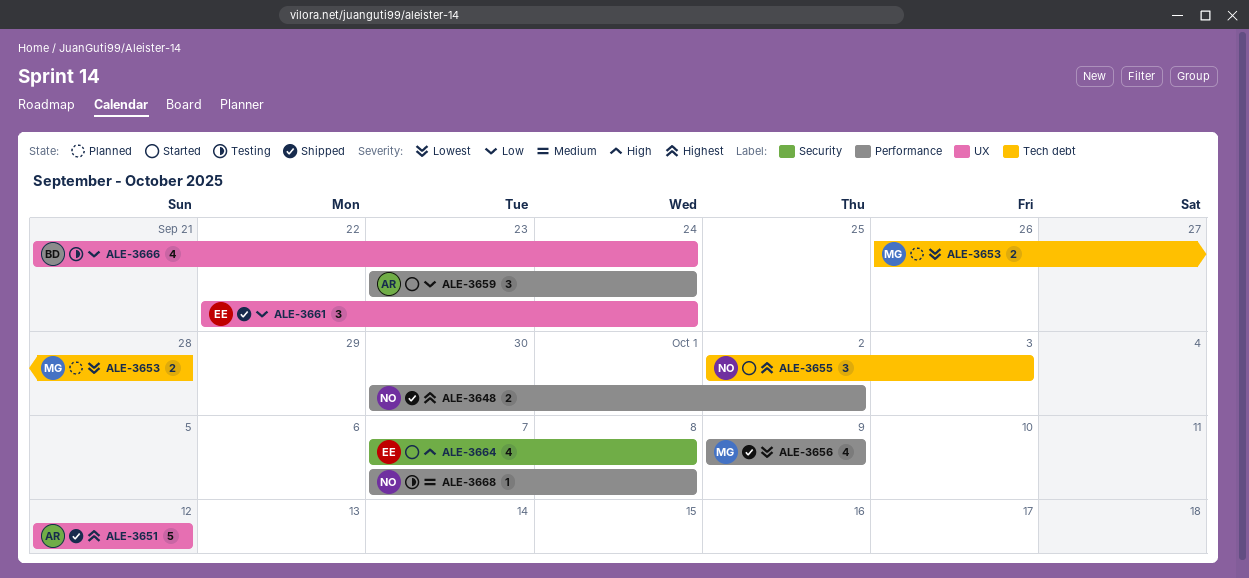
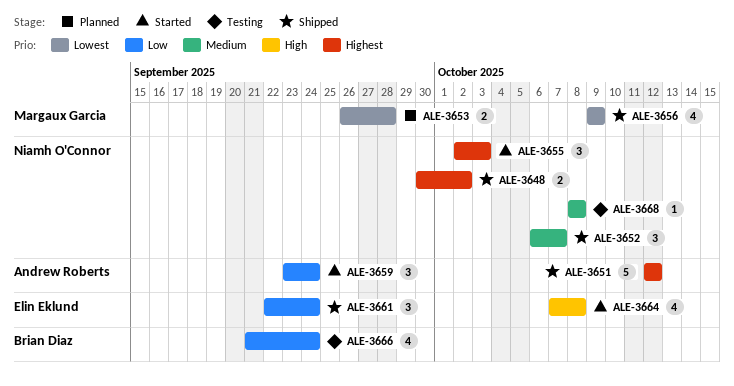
ALE-3652: none -> present
ALE-3668, start: Oct 7 -> Oct 8

